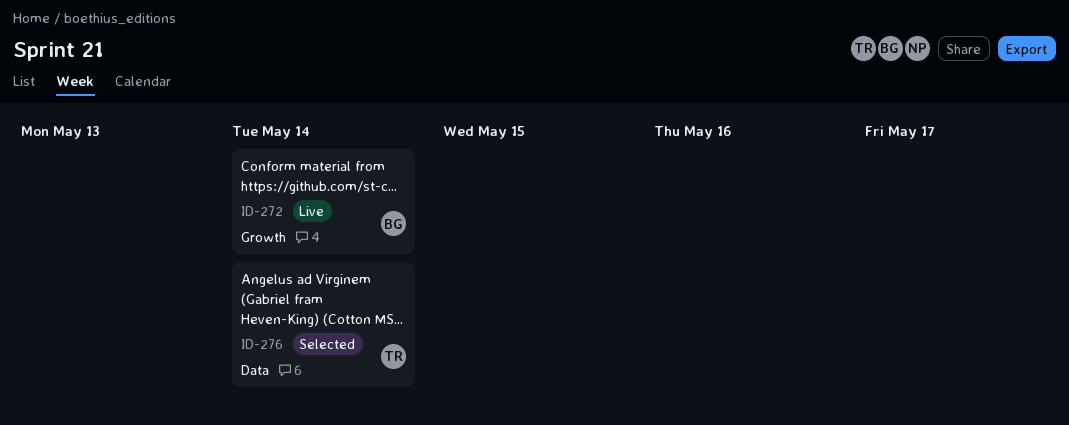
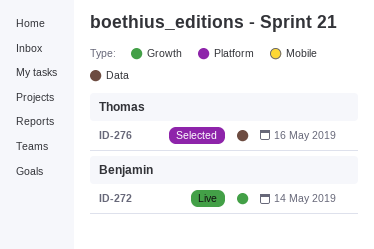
ID-276, due: May 14 -> May 16

